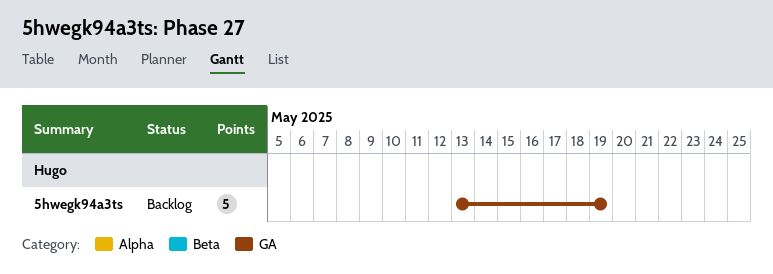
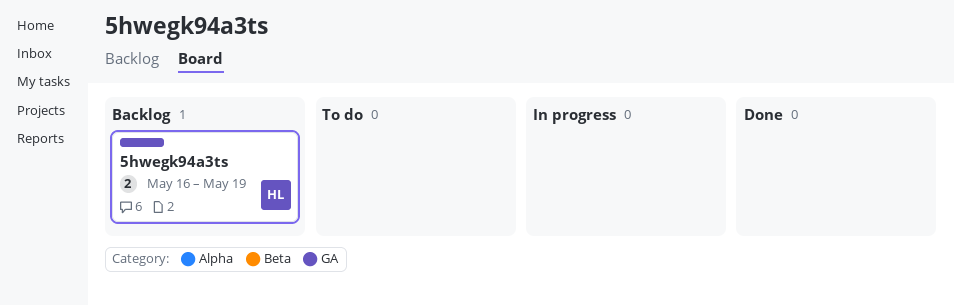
5hwegk94a3ts, estimate: 5 -> 2
5hwegk94a3ts, start: May 13 -> May 16

